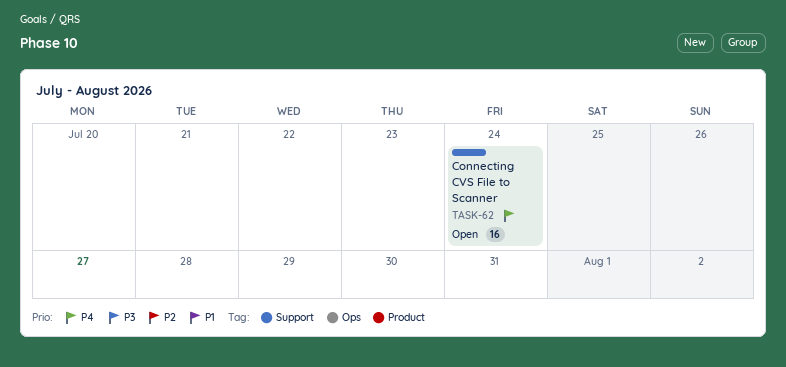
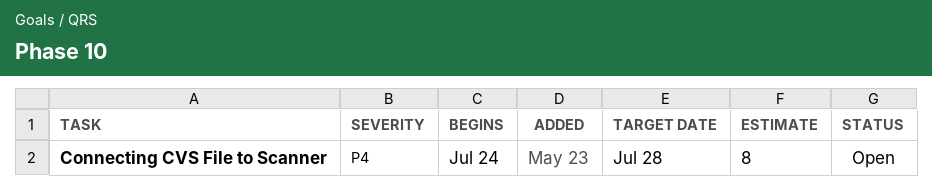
Connecting CVS File to Scanner, estimate: 16 -> 8
Connecting CVS File to Scanner, due: Jul 24 -> Jul 28

